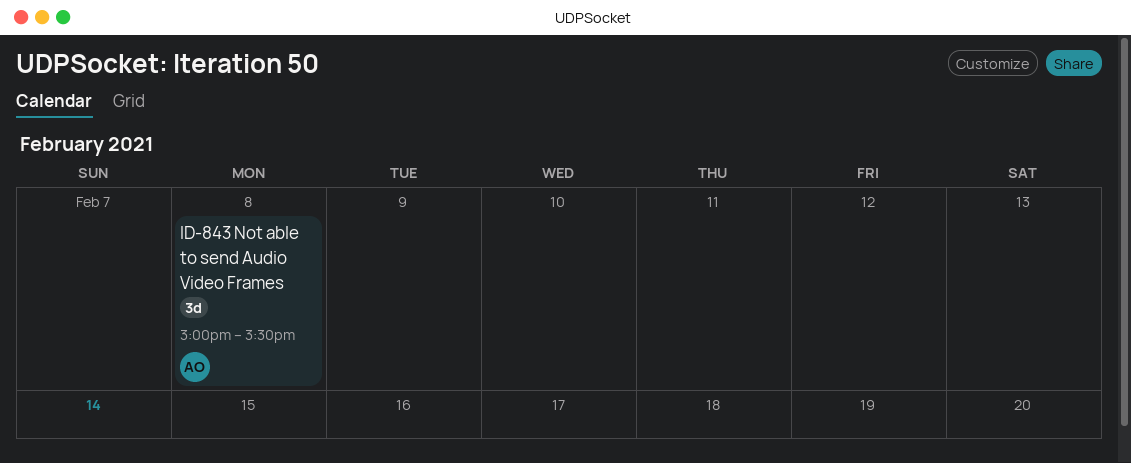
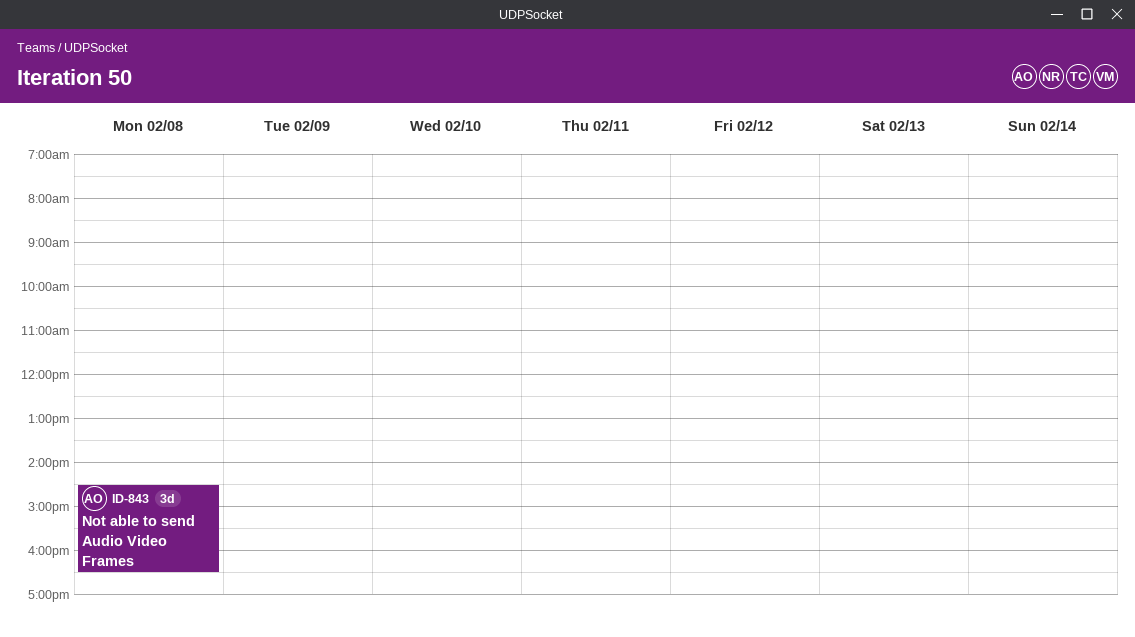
ID-843, begins: 15:00 -> 14:30
ID-843, ends: 15:30 -> 16:30

